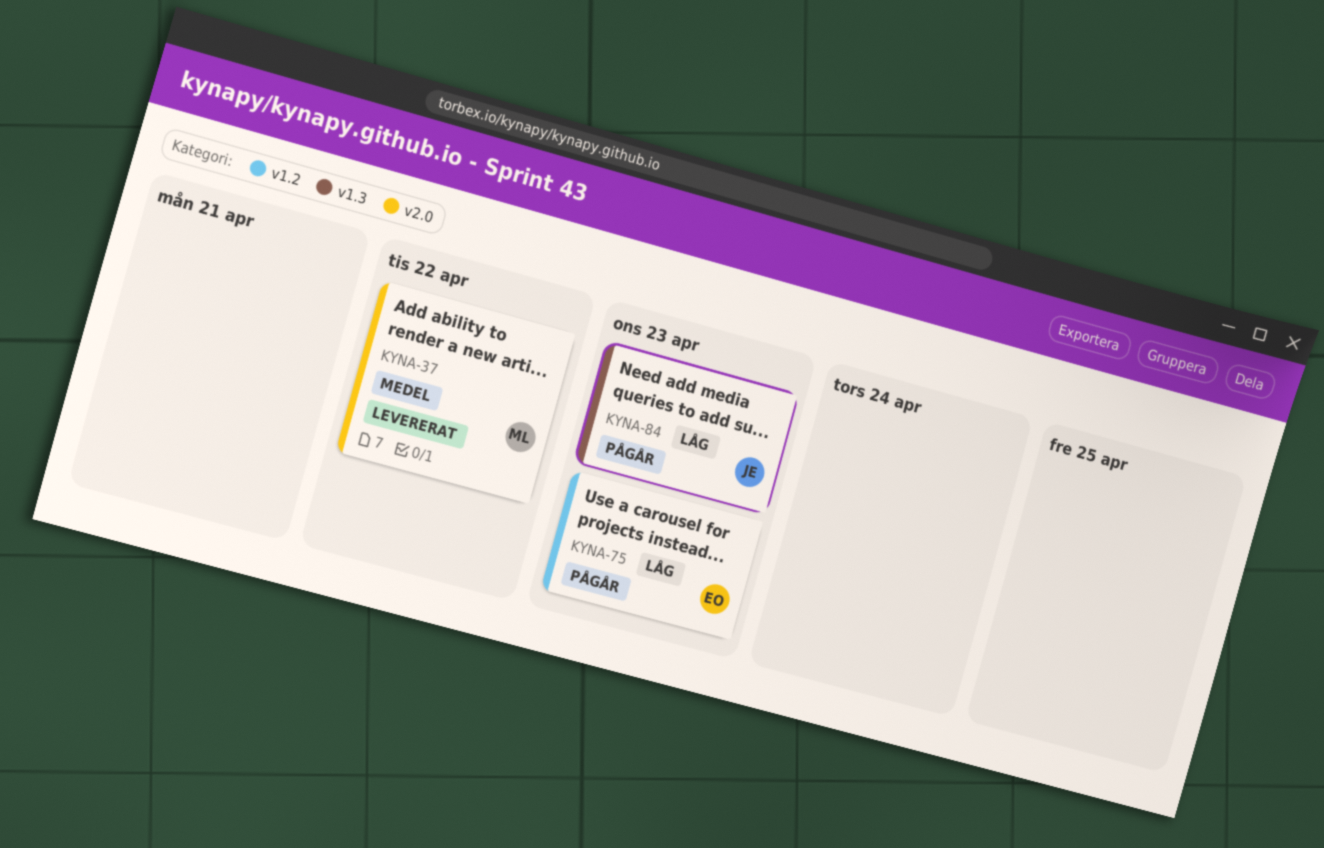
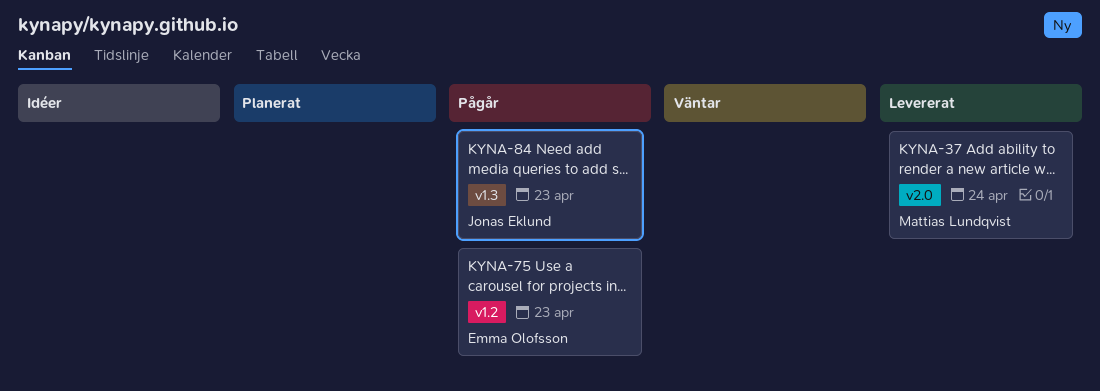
KYNA-37, due: Apr 22 -> Apr 24

